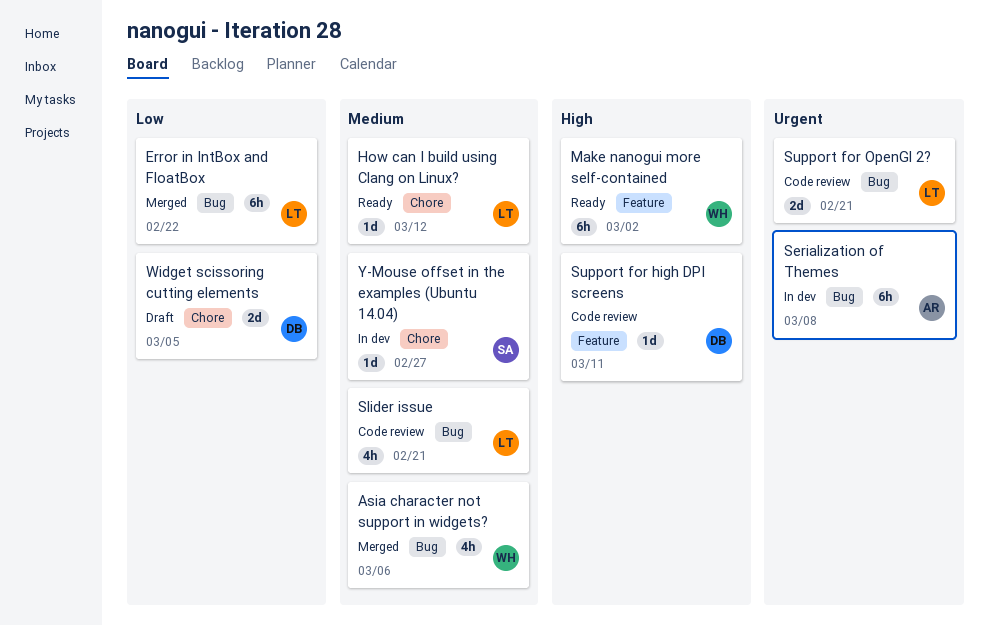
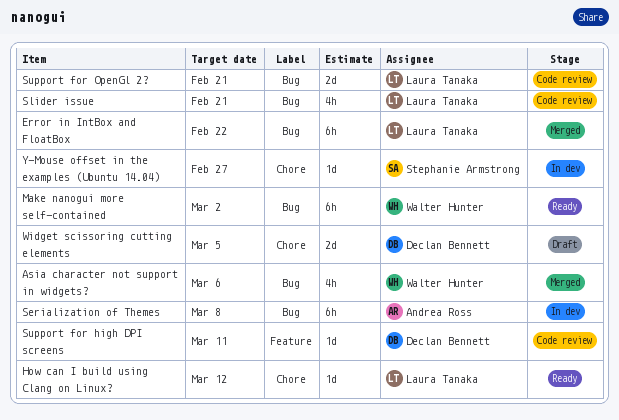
Make nanogui more self-contained, label: Feature -> Bug

